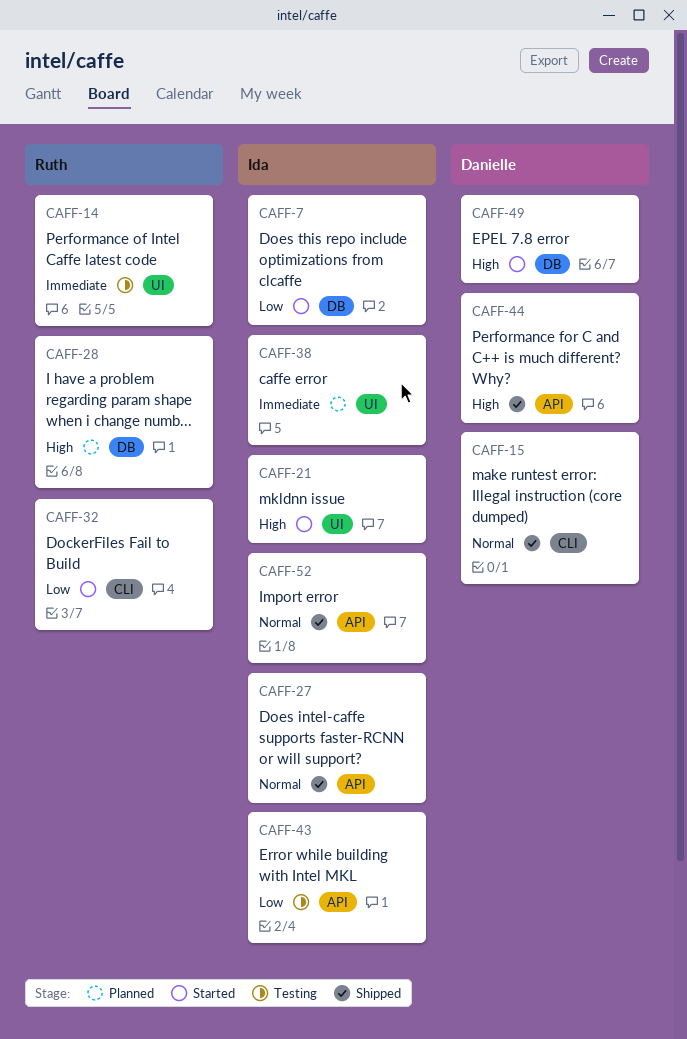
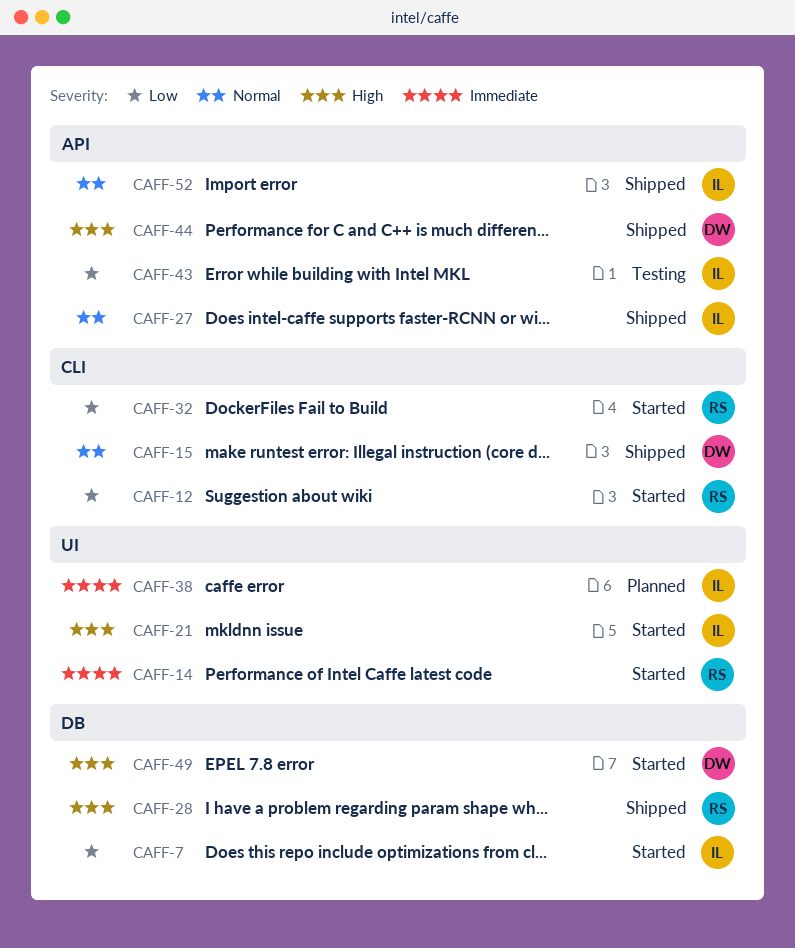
CAFF-12: none -> present
CAFF-14, status: Testing -> Started
CAFF-28, status: Planned -> Shipped

